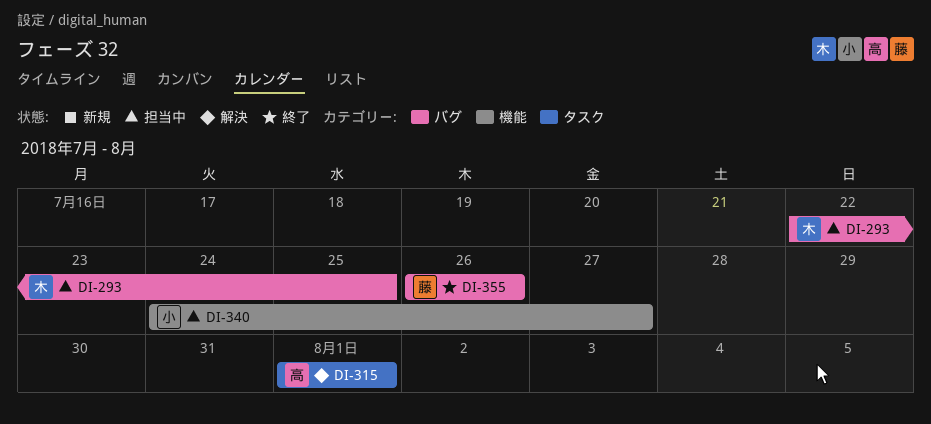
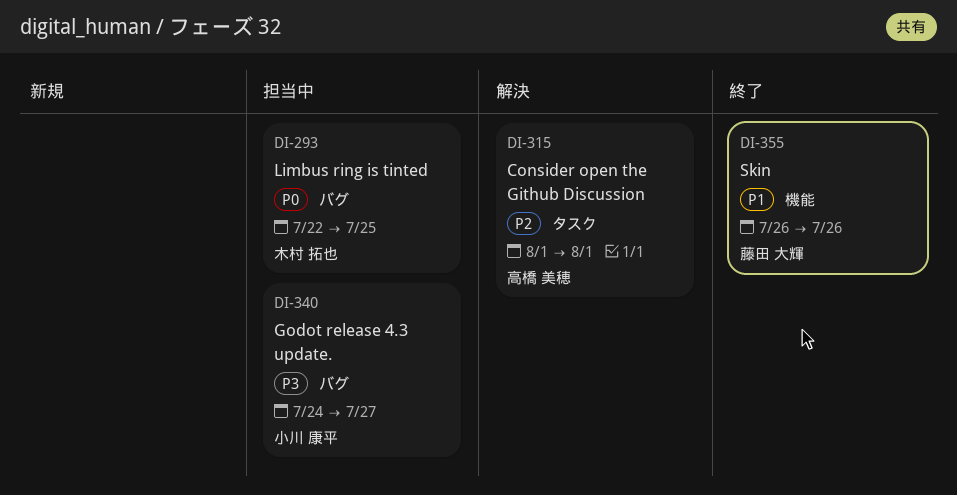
DI-340, label: 機能 -> バグ
DI-355, label: バグ -> 機能

